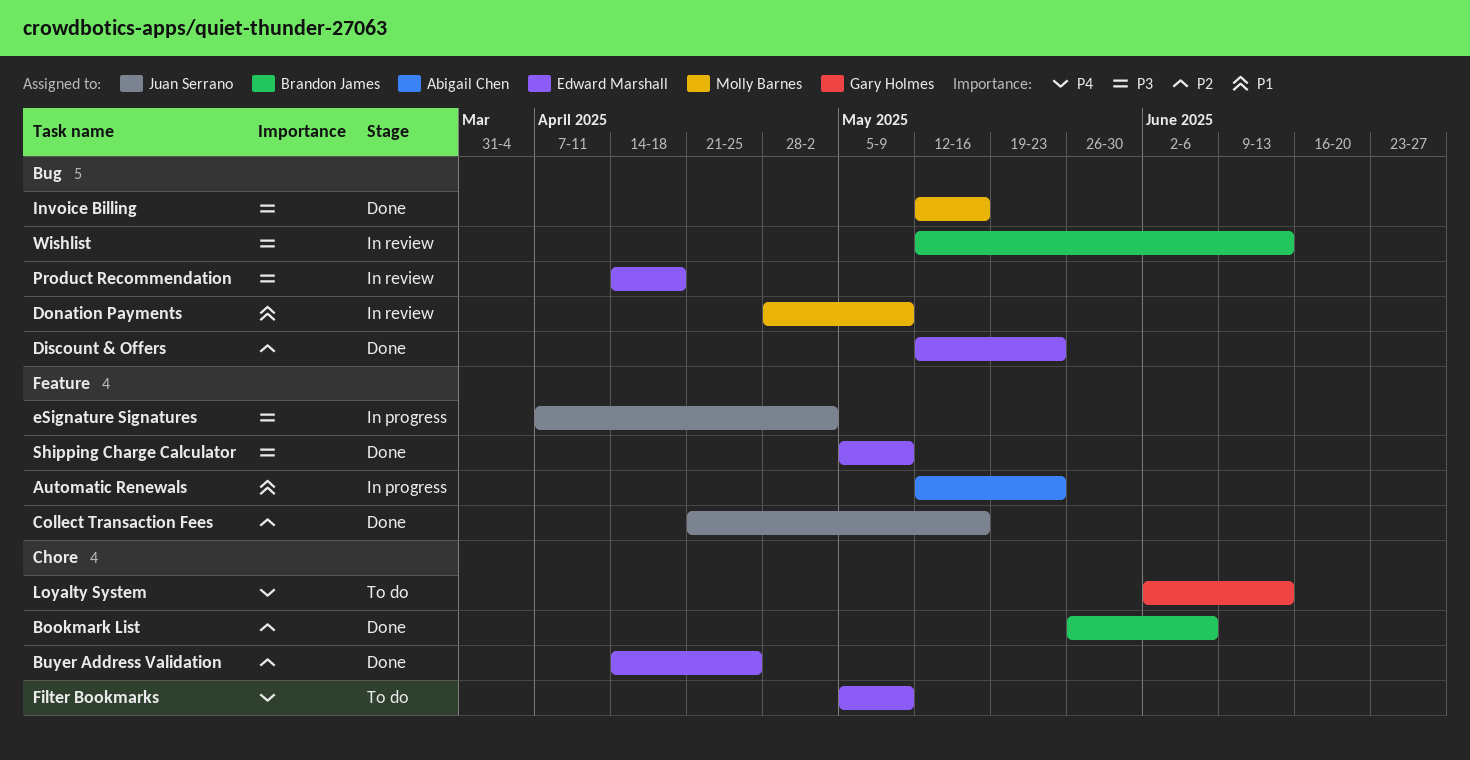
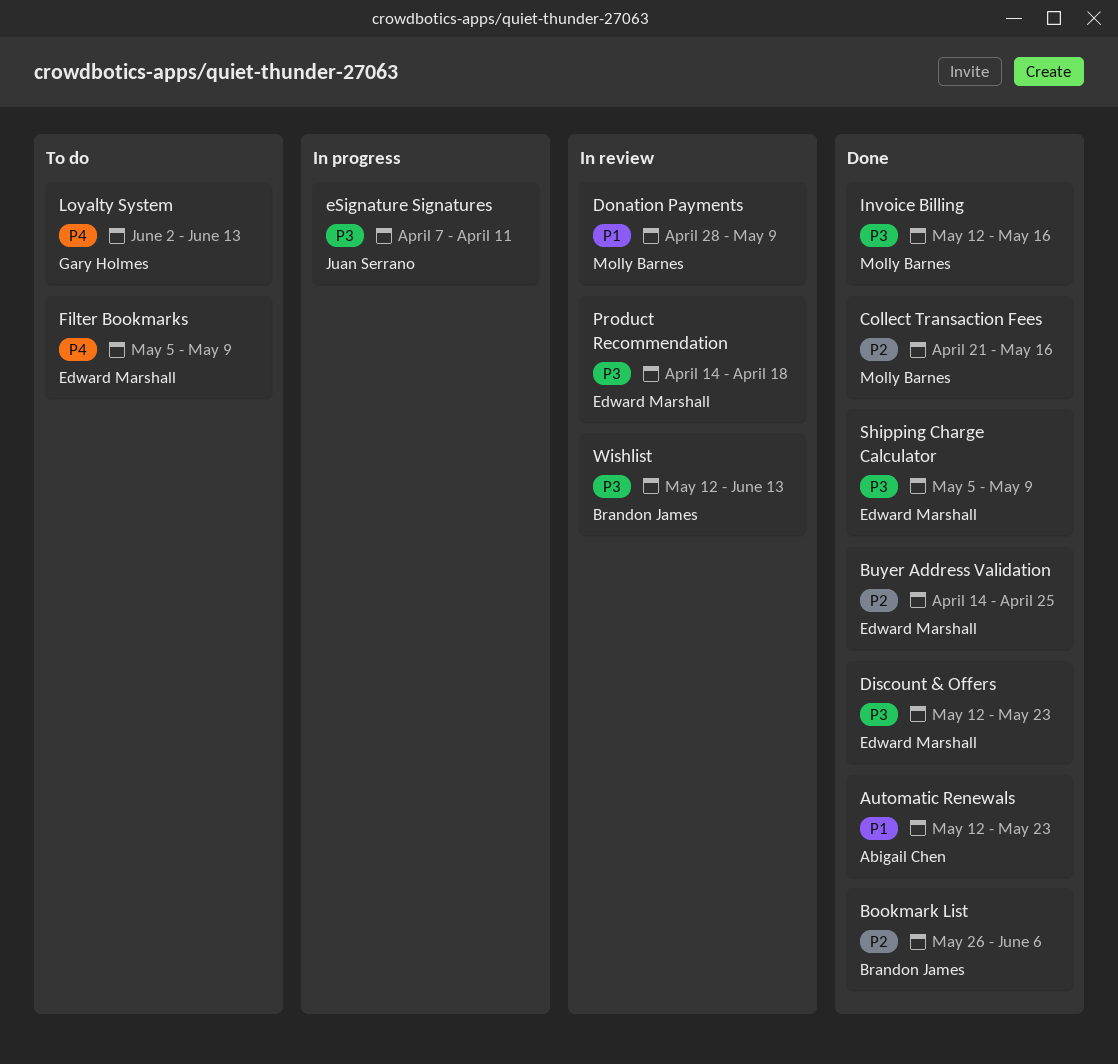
Automatic Renewals, status: In progress -> Done
Collect Transaction Fees, owner: Juan Serrano -> Molly Barnes
Discount & Offers, priority: P2 -> P3
eSignature Signatures, due: May 2 -> Apr 11

